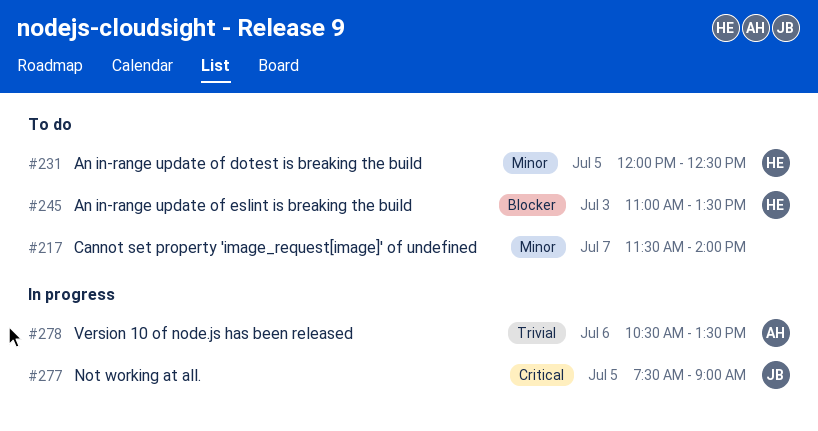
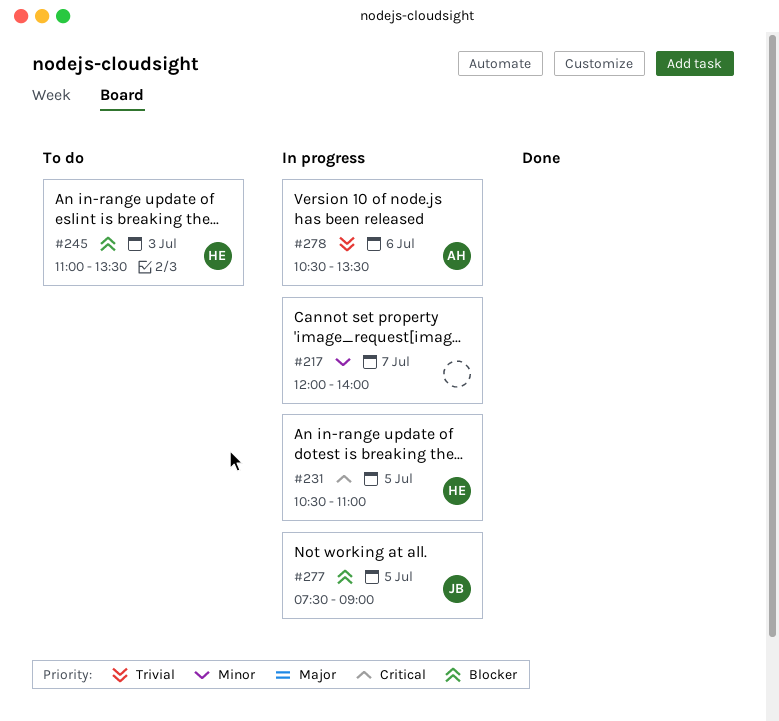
#217, status: To do -> In progress
#217, begins: 11:30 -> 12:00
#231, status: To do -> In progress
#231, priority: Minor -> Critical
#231, begins: 12:00 -> 10:30
#231, ends: 12:30 -> 11:00
#277, priority: Critical -> Blocker

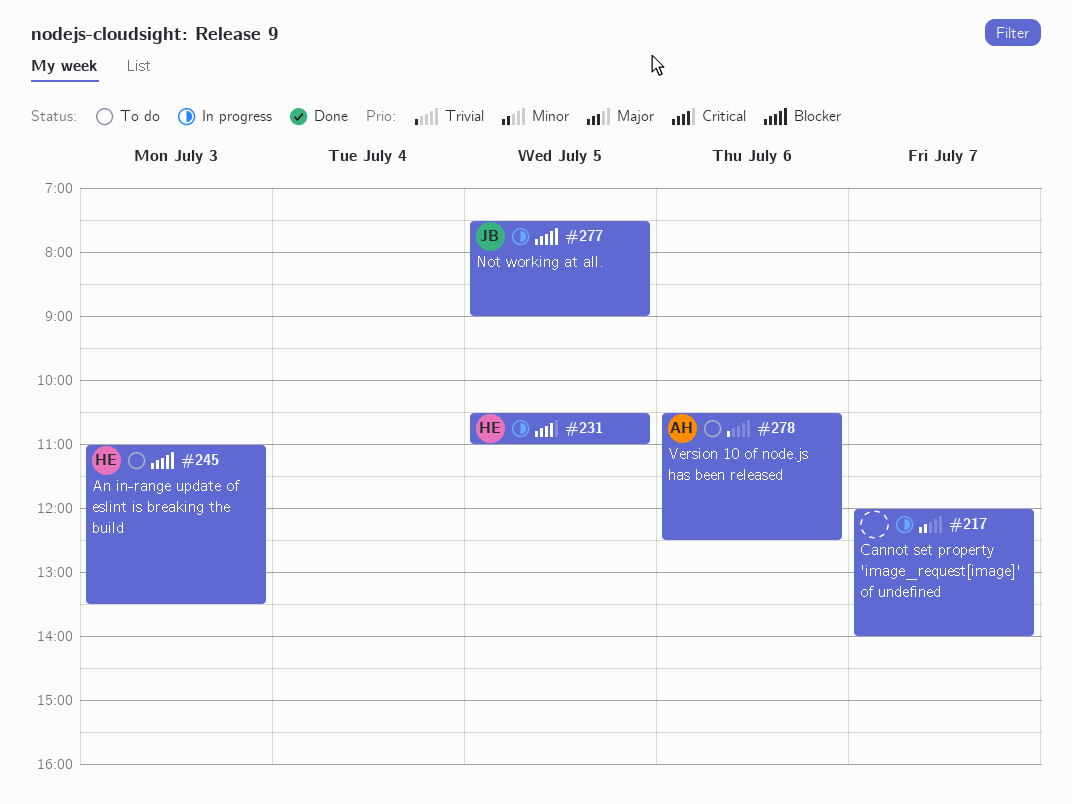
#278, status: In progress -> To do
#278, ends: 13:30 -> 12:30

